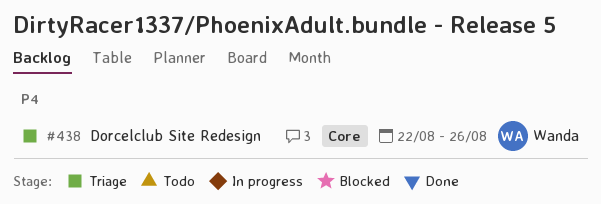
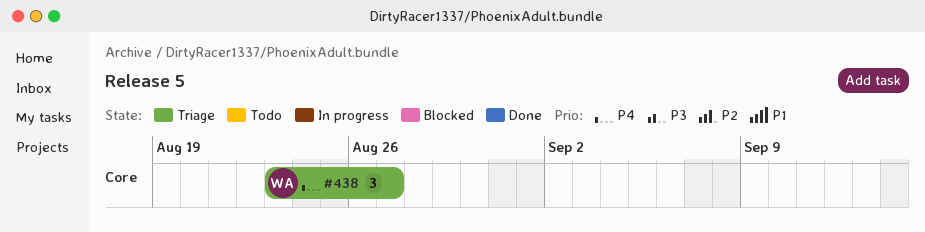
#438, start: Aug 22 -> Aug 23
#438, due: Aug 26 -> Aug 27

